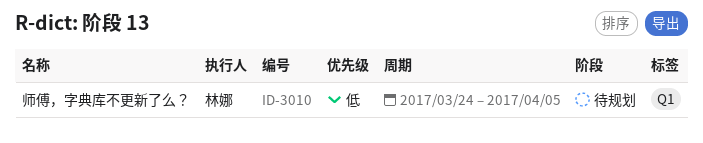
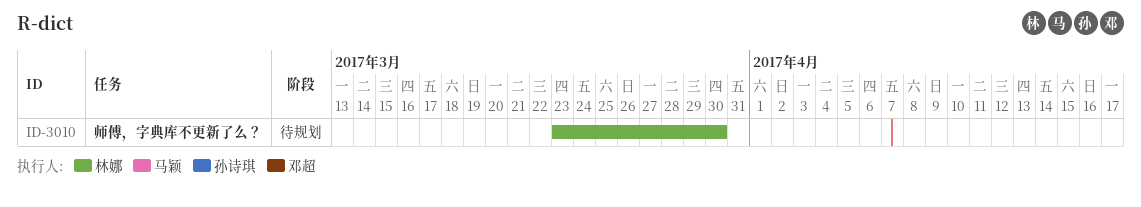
ID-3010, start: Mar 24 -> Mar 23
ID-3010, due: Apr 5 -> Mar 30

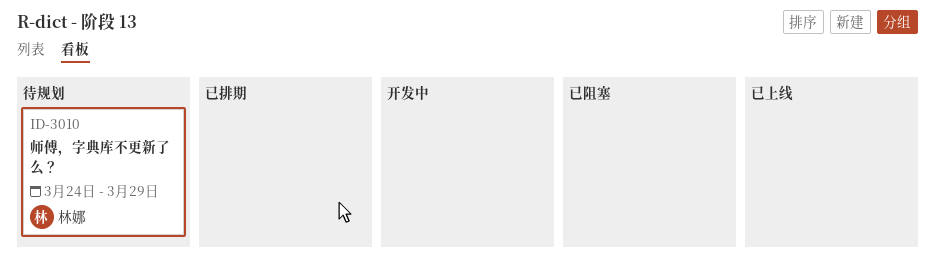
ID-3010, start: Mar 23 -> Mar 24
ID-3010, due: Mar 30 -> Mar 29

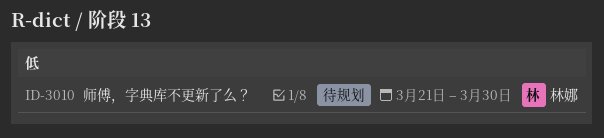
ID-3010, start: Mar 24 -> Mar 21
ID-3010, due: Mar 29 -> Mar 30

